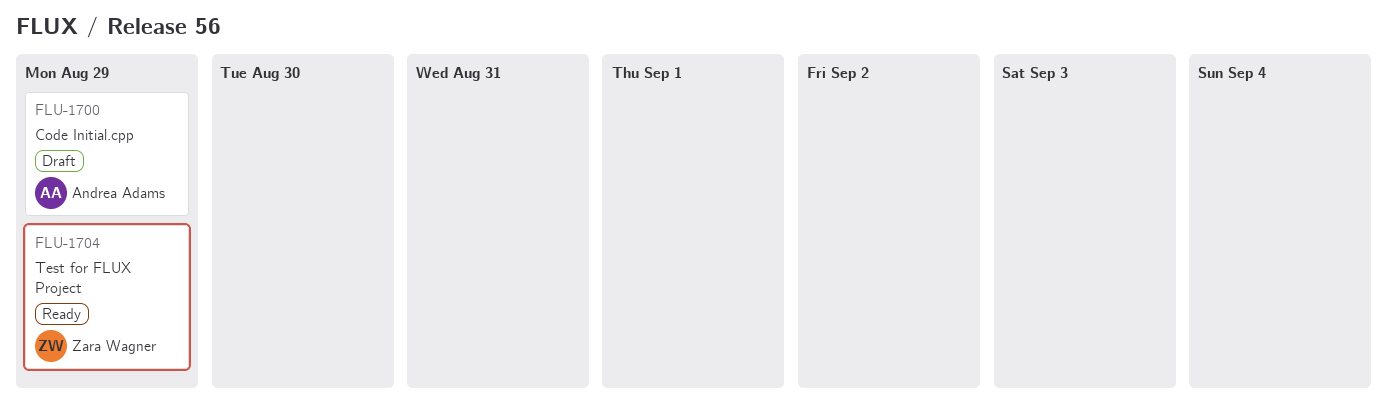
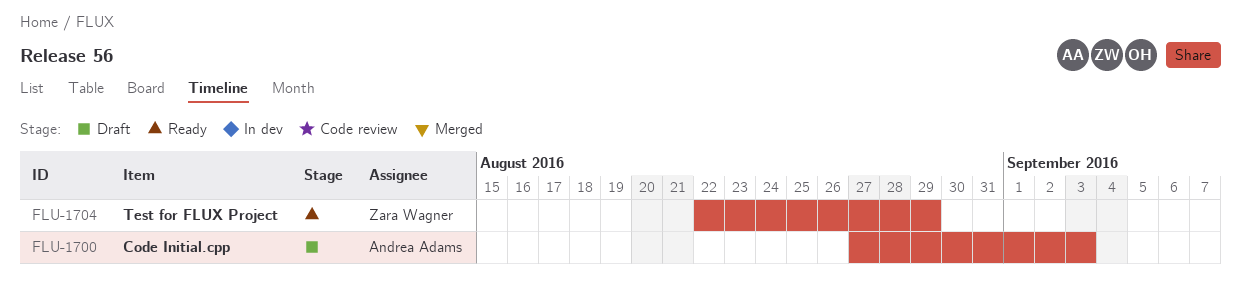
FLU-1700, due: Aug 29 -> Sep 3

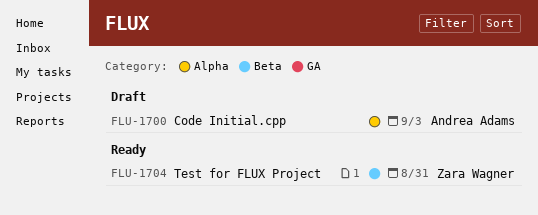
FLU-1704, due: Aug 29 -> Aug 31

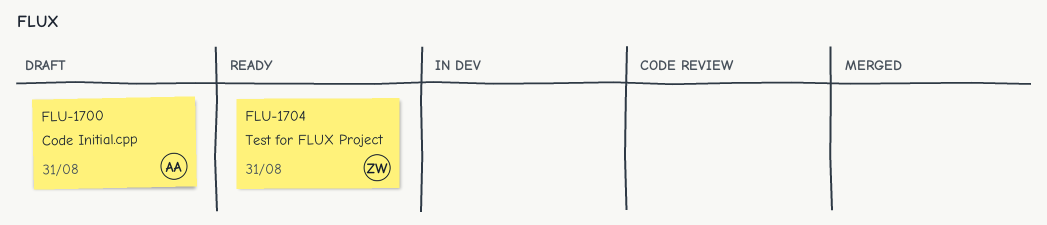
FLU-1700, due: Sep 3 -> Aug 31

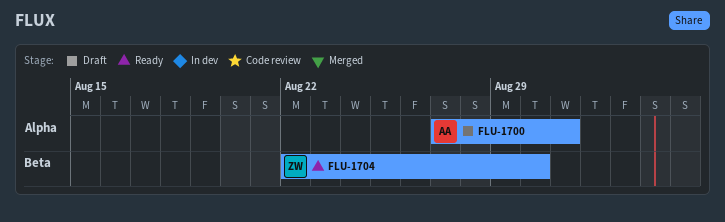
FLU-1704, due: Aug 31 -> Aug 30

